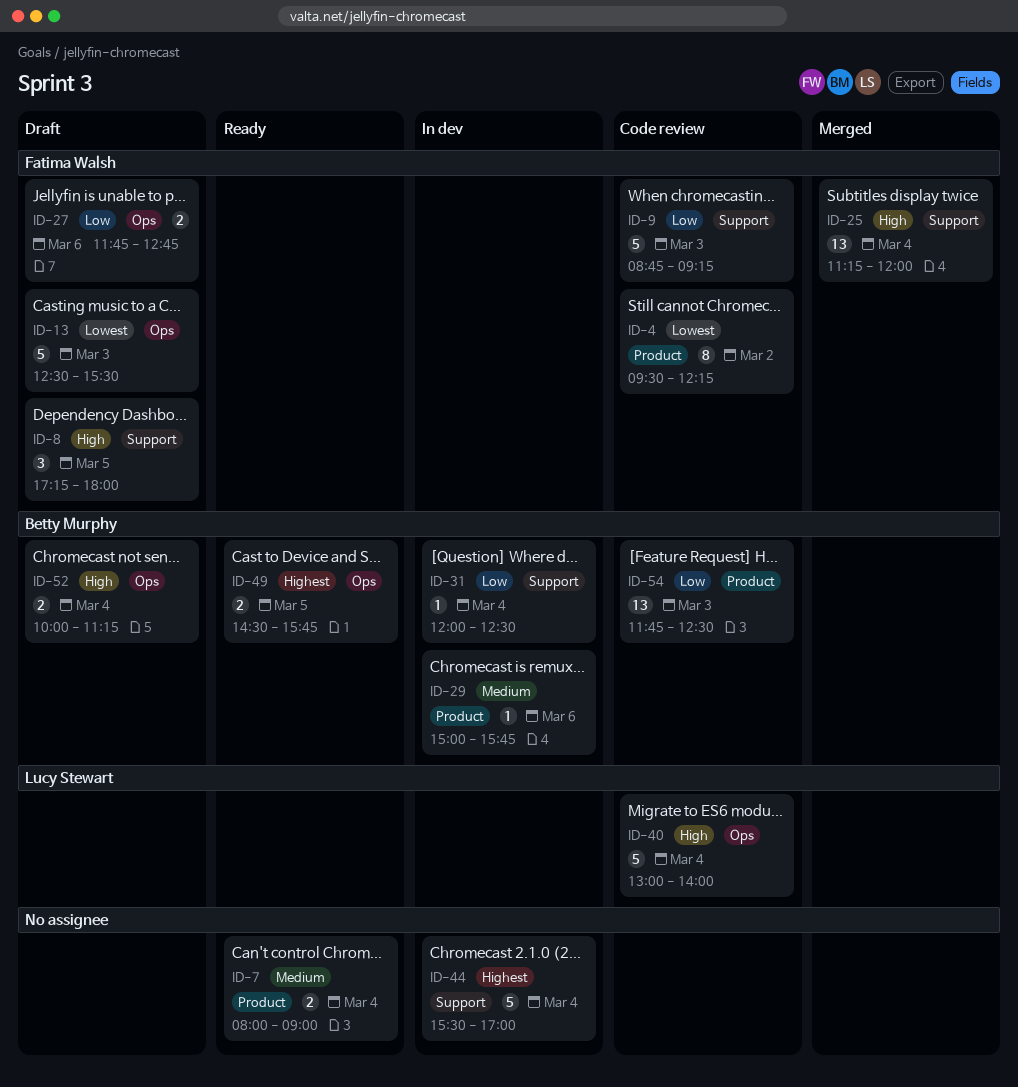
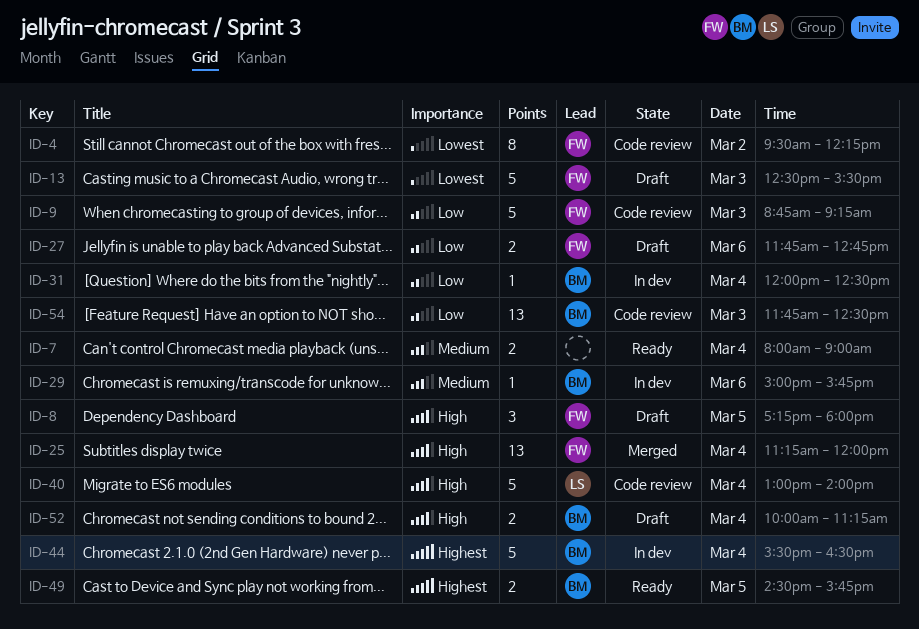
ID-44, owner: none -> Betty Murphy
ID-44, ends: 17:00 -> 16:30

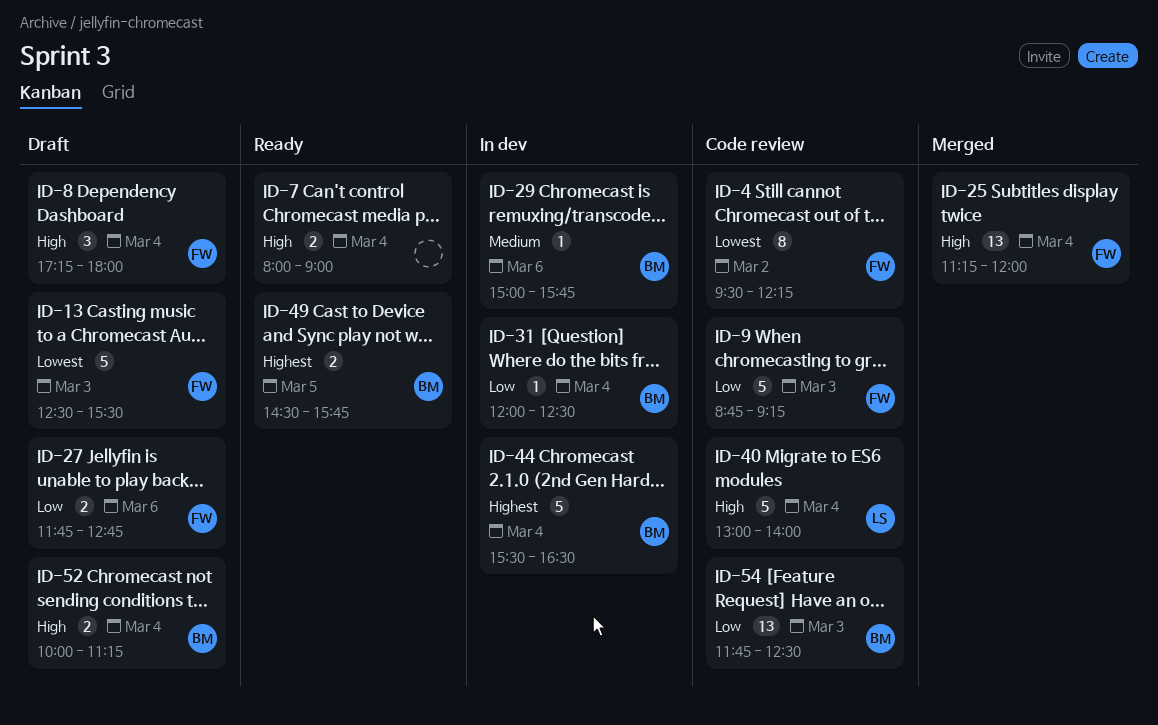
ID-7, priority: Medium -> High
ID-8, day: Mar 5 -> Mar 4

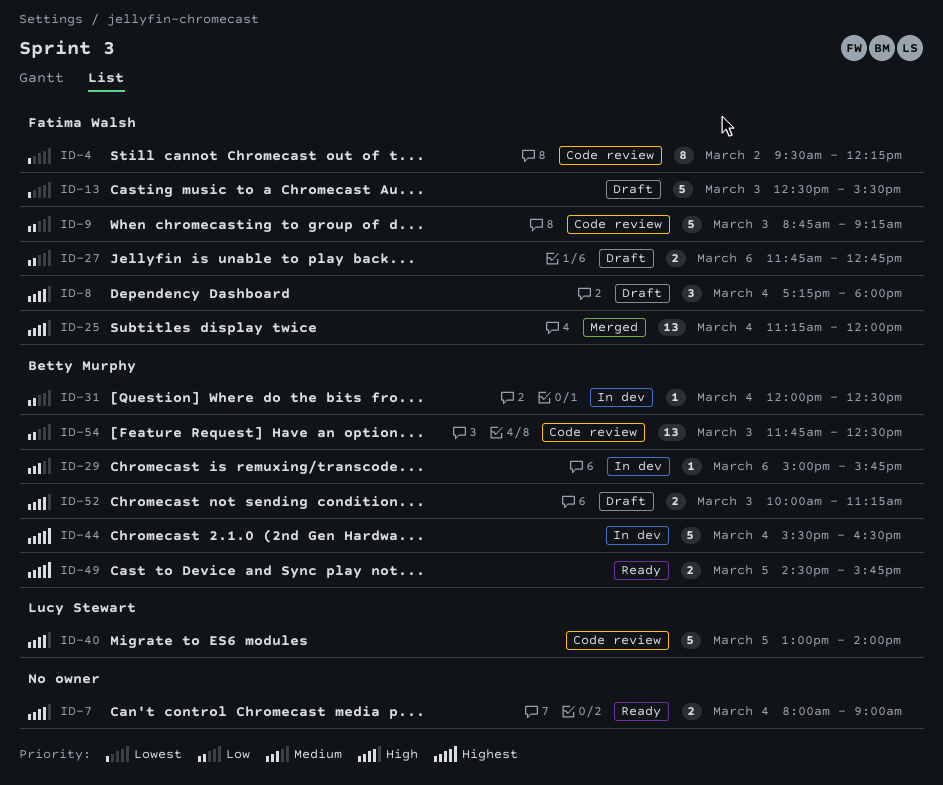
ID-40, day: Mar 4 -> Mar 5
ID-52, day: Mar 4 -> Mar 3

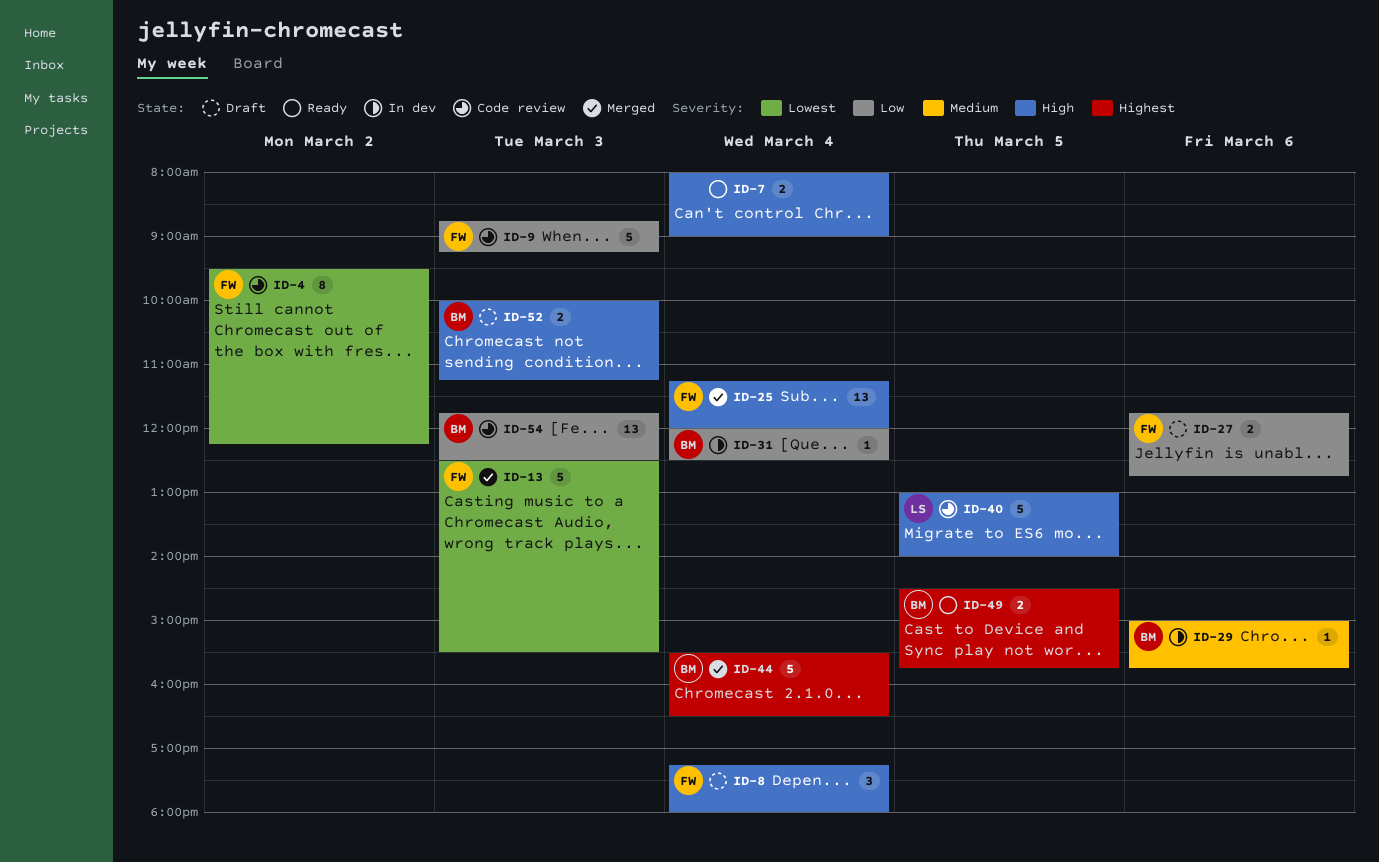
ID-13, status: Draft -> Merged
ID-44, status: In dev -> Merged

